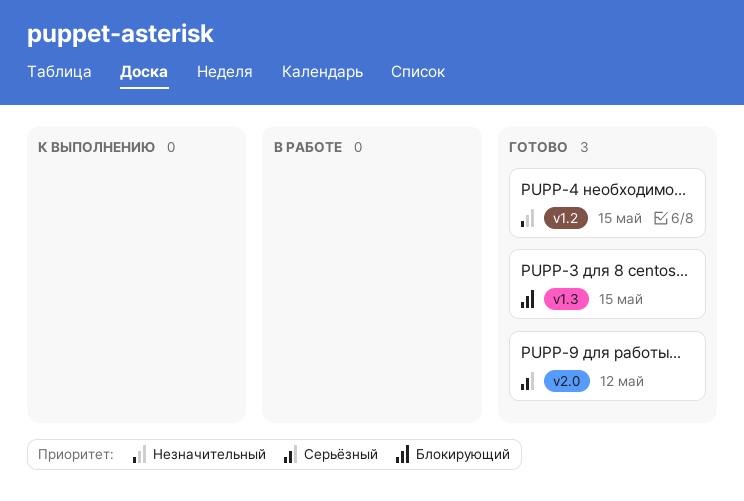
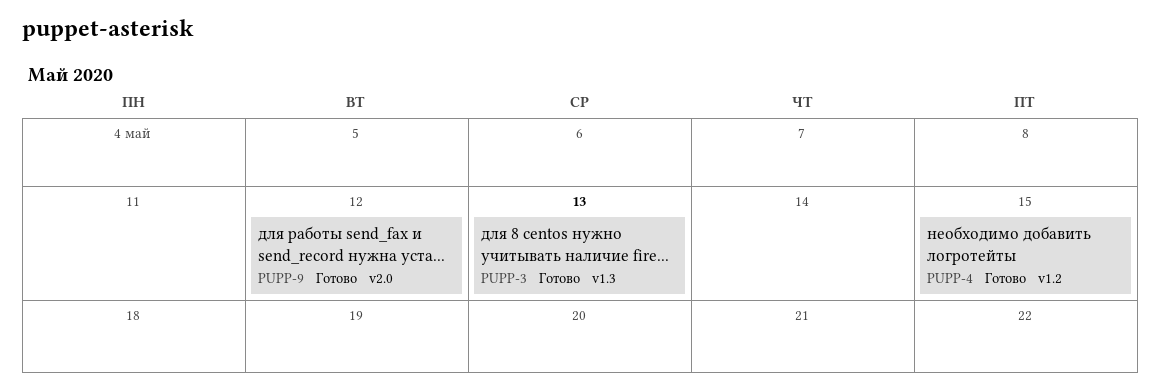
PUPP-3, due: May 15 -> May 13

